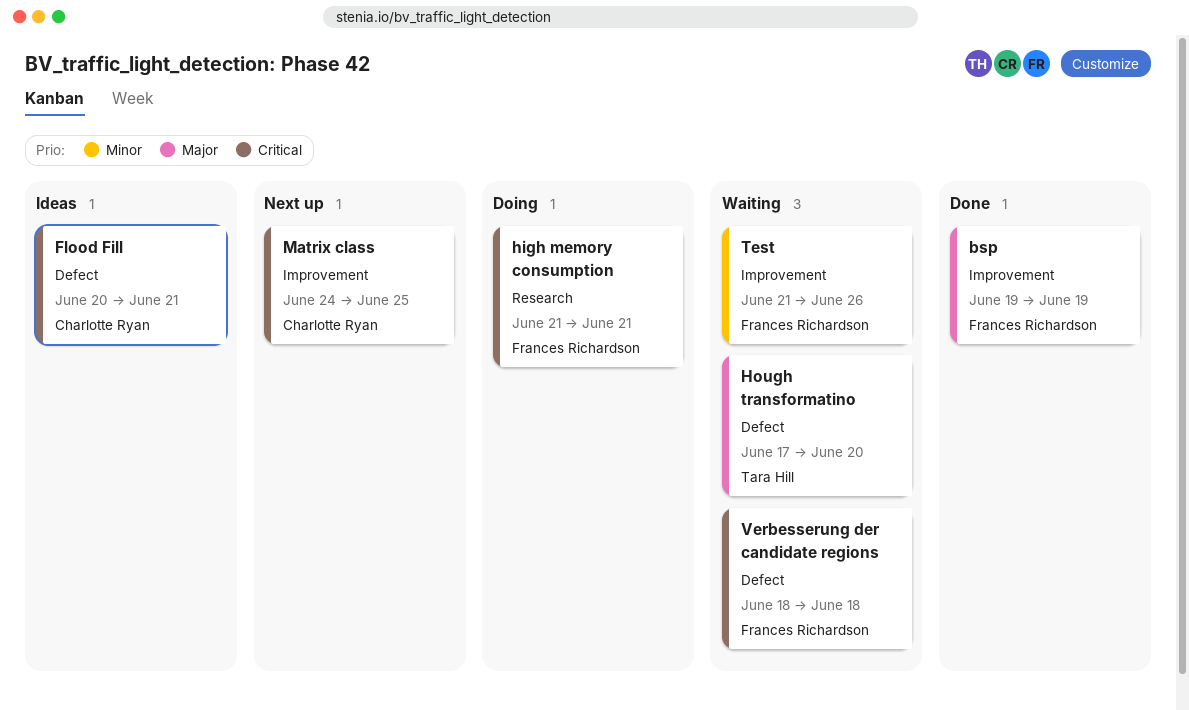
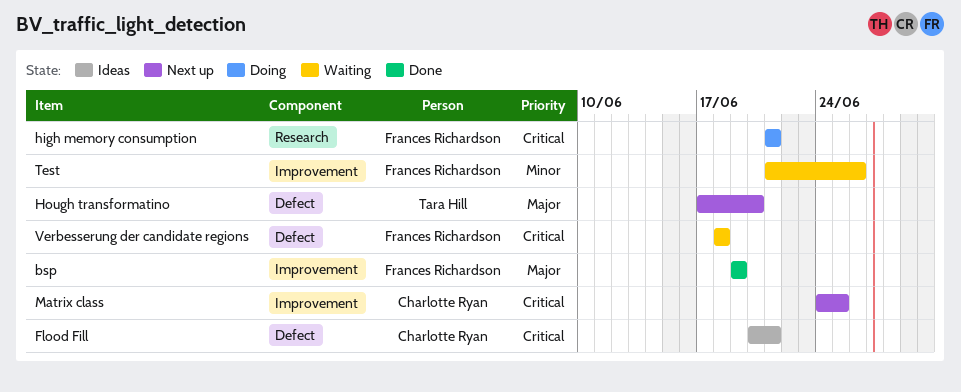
Hough transformatino, status: Waiting -> Next up

